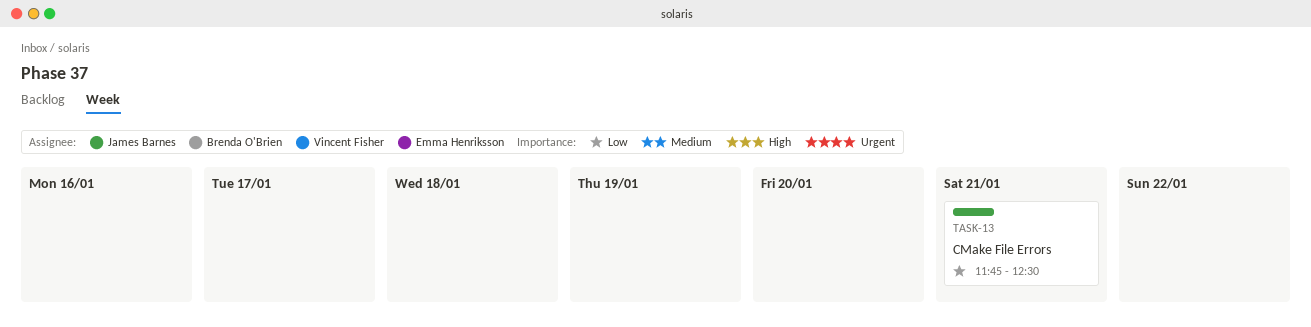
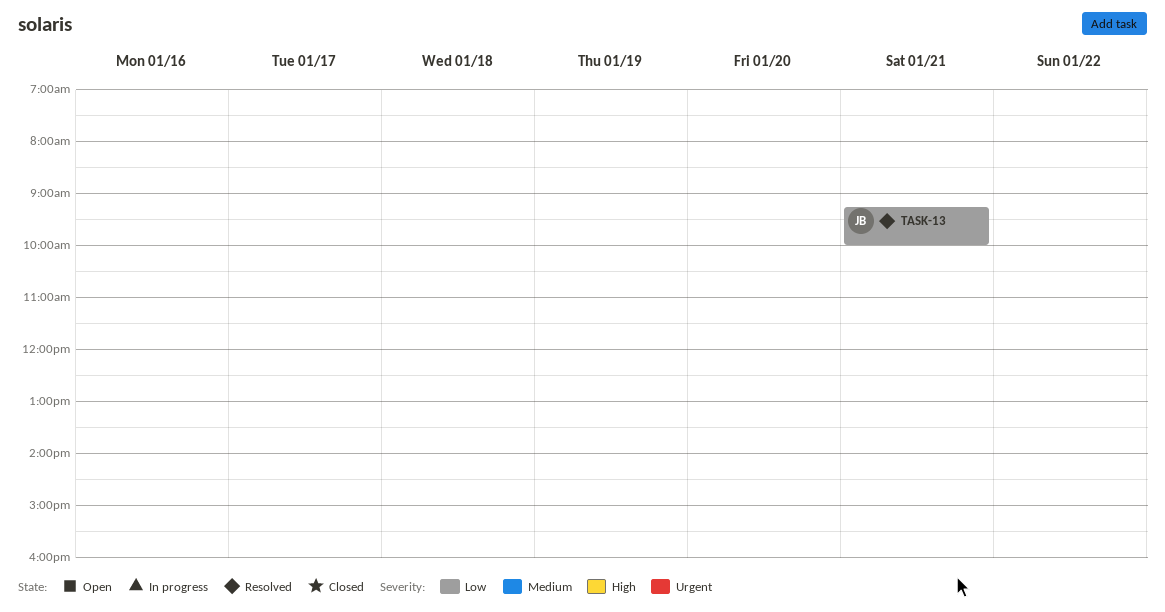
TASK-13, begins: 11:45 -> 09:15
TASK-13, ends: 12:30 -> 10:00

